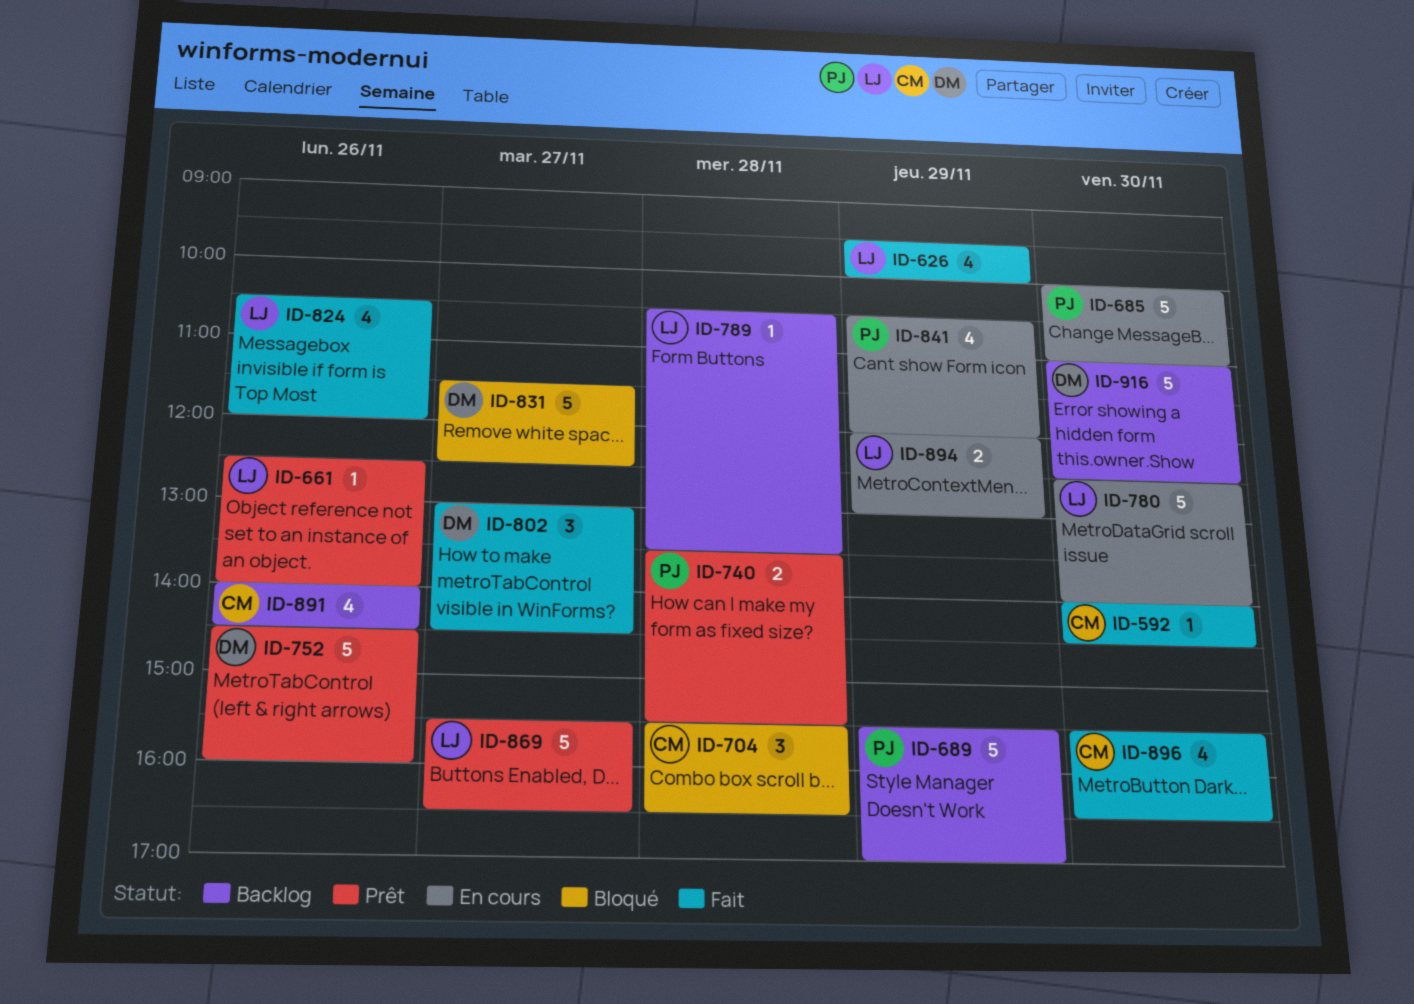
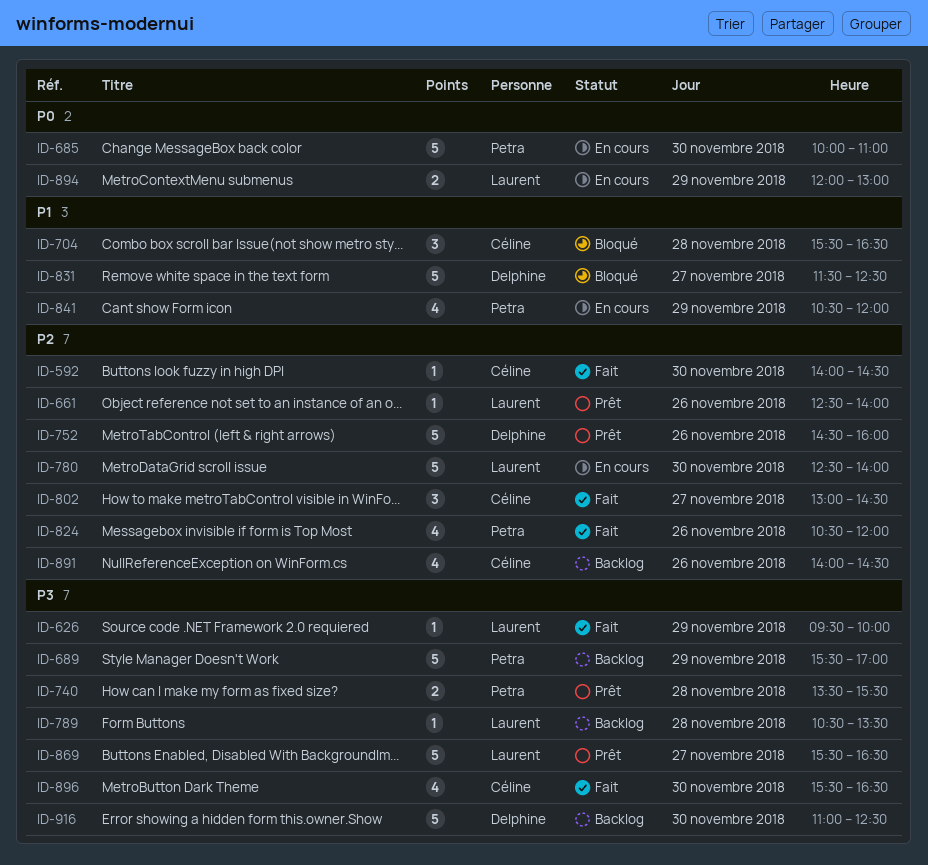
ID-626, estimate: 4 -> 1
ID-802, owner: Delphine -> Céline
ID-824, owner: Laurent -> Petra

